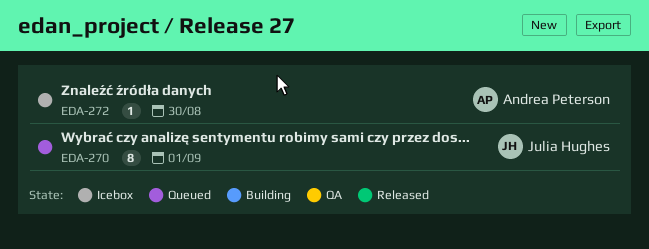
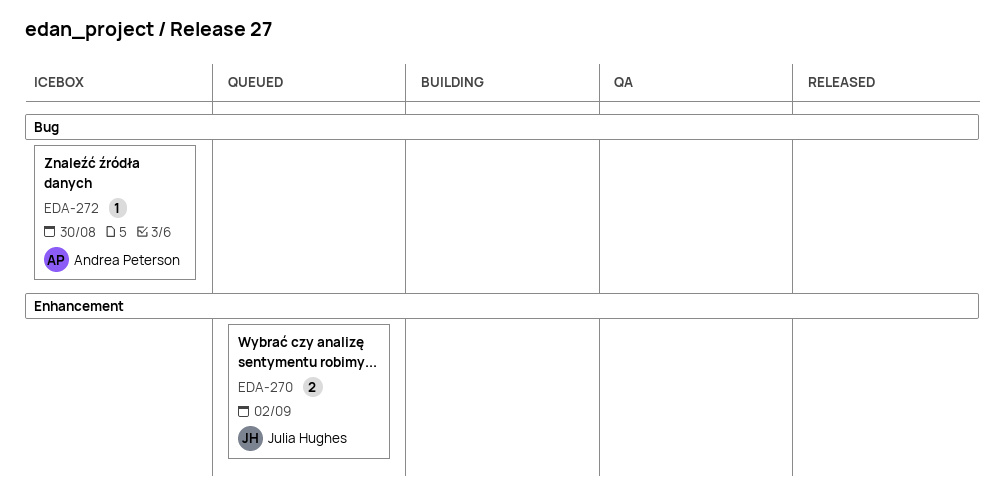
EDA-270, estimate: 8 -> 2
EDA-270, due: Sep 1 -> Sep 2

